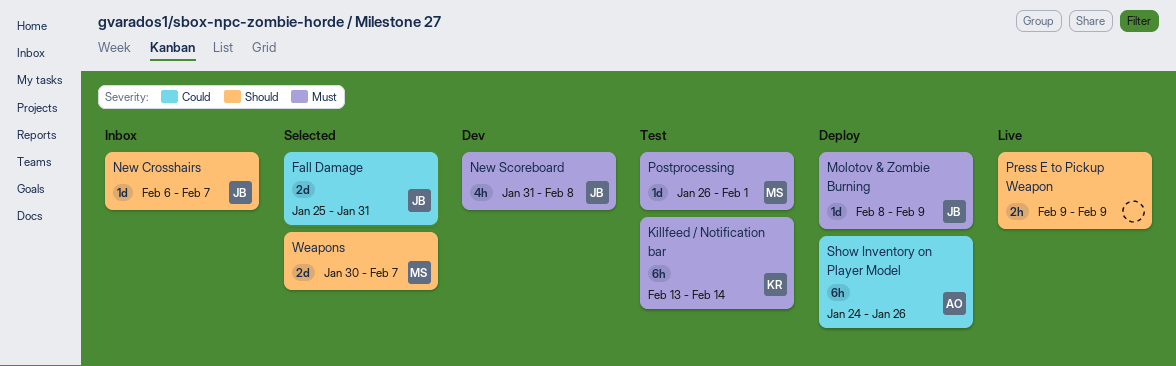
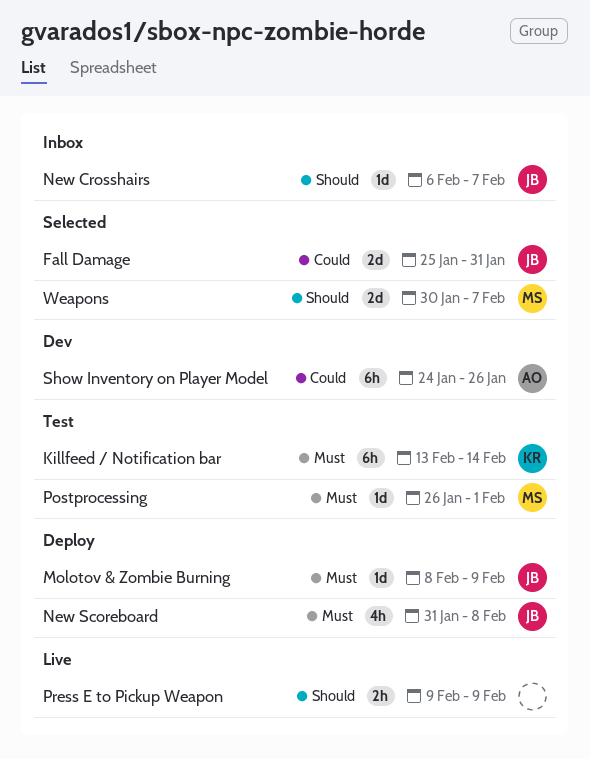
New Scoreboard, status: Dev -> Deploy
Show Inventory on Player Model, status: Deploy -> Dev

